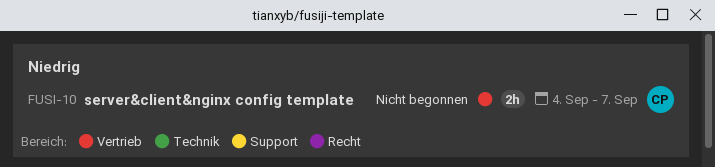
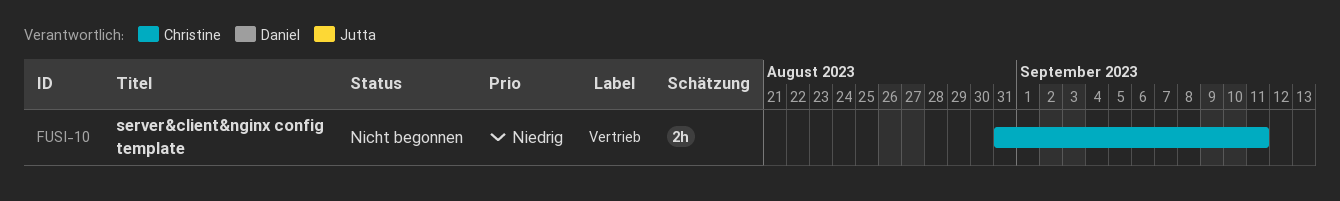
FUSI-10, start: Sep 4 -> Aug 31
FUSI-10, due: Sep 7 -> Sep 11

